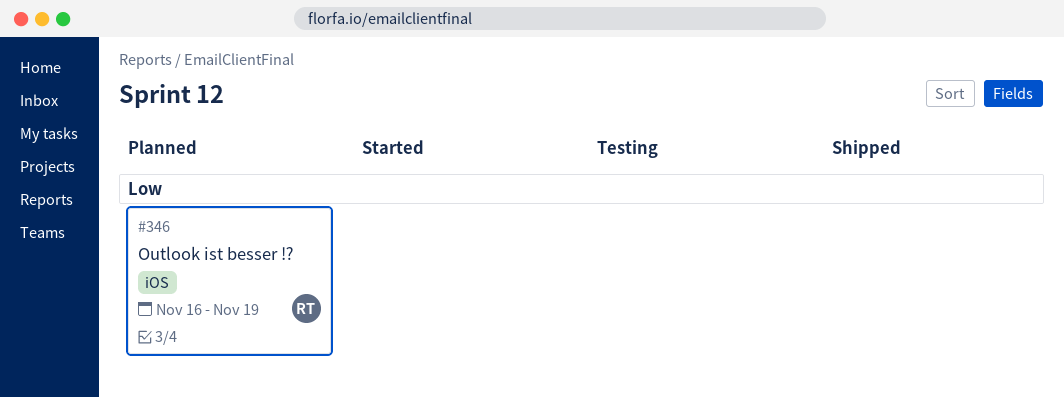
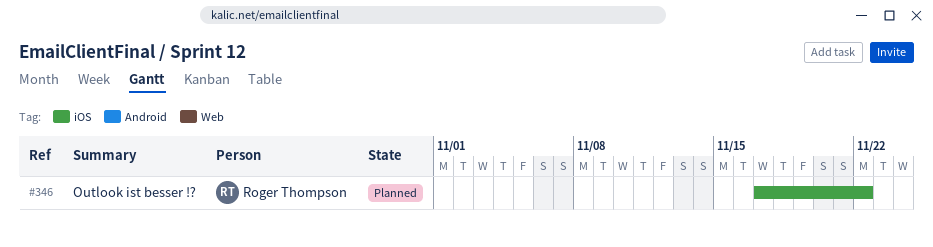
#346, start: Nov 16 -> Nov 17
#346, due: Nov 19 -> Nov 22

